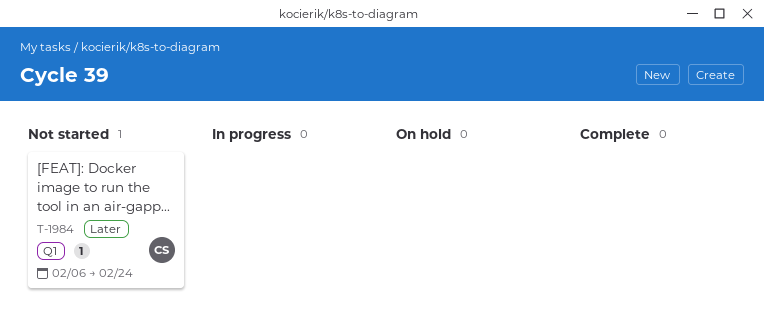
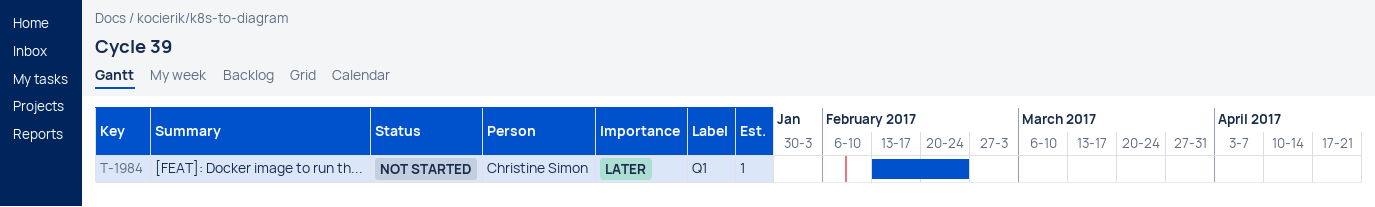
T-1984, start: Feb 6 -> Feb 13

